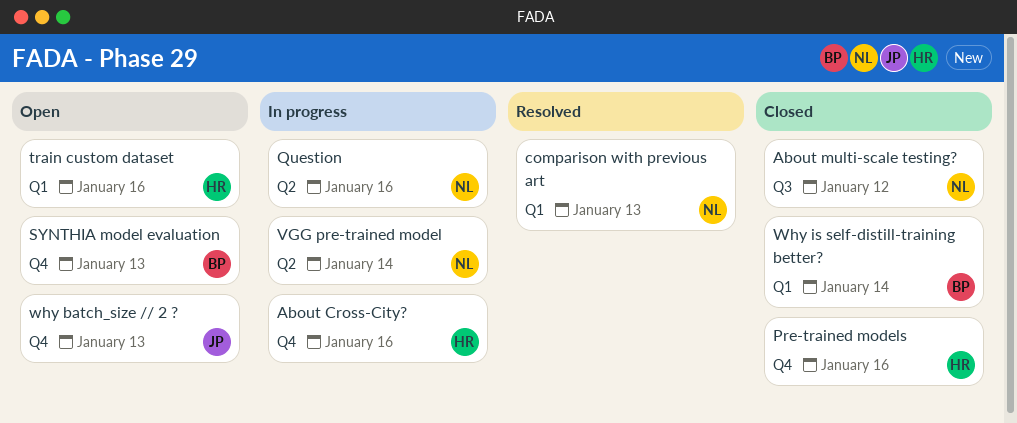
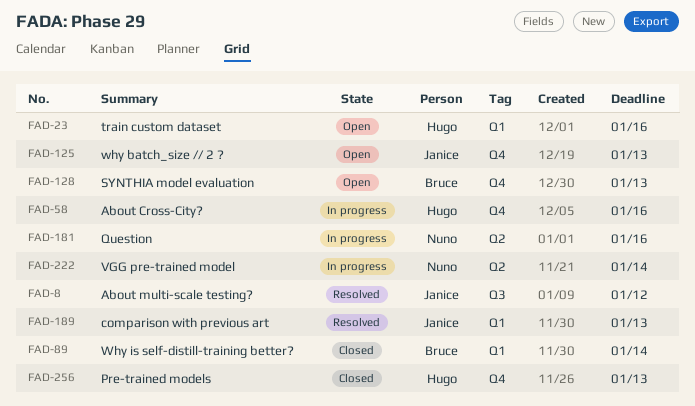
About multi-scale testing?, status: Closed -> Resolved
About multi-scale testing?, owner: Nuno -> Janice
comparison with previous art, owner: Nuno -> Janice
Pre-trained models, due: Jan 16 -> Jan 13

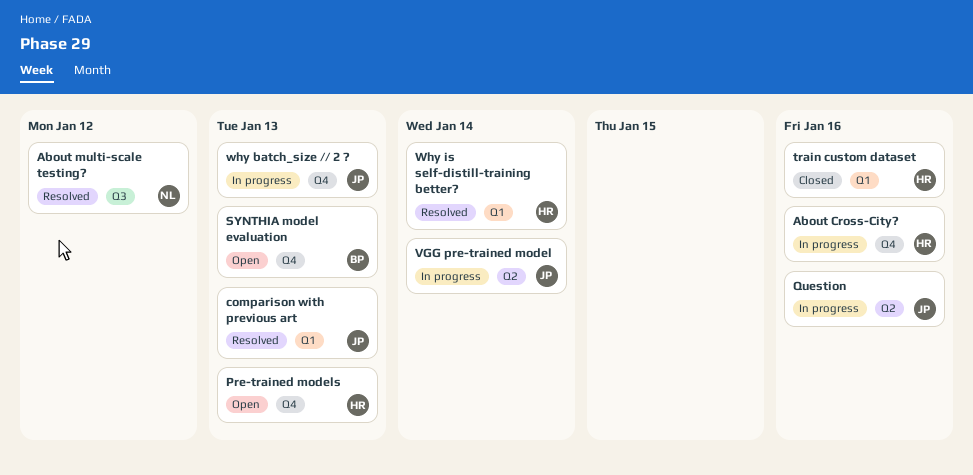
About multi-scale testing?, owner: Janice -> Nuno
Pre-trained models, status: Closed -> Open
Question, owner: Nuno -> Janice
train custom dataset, status: Open -> Closed
VGG pre-trained model, owner: Nuno -> Janice
why batch_size // 2 ?, status: Open -> In progress
Why is self-distill-training better?, status: Closed -> Resolved
Why is self-distill-training better?, owner: Bruce -> Hugo

